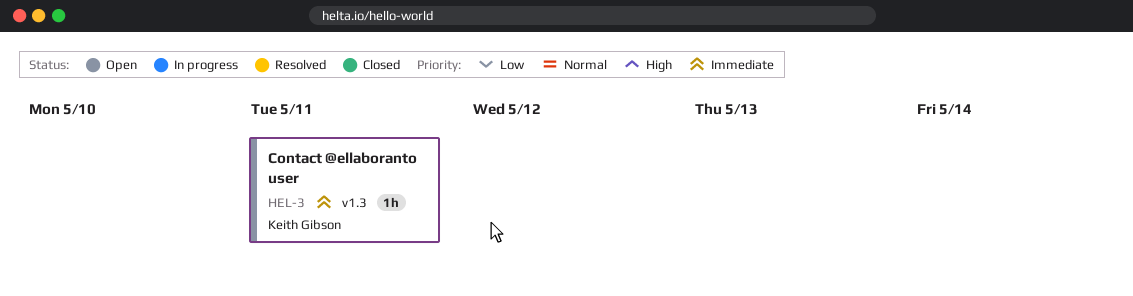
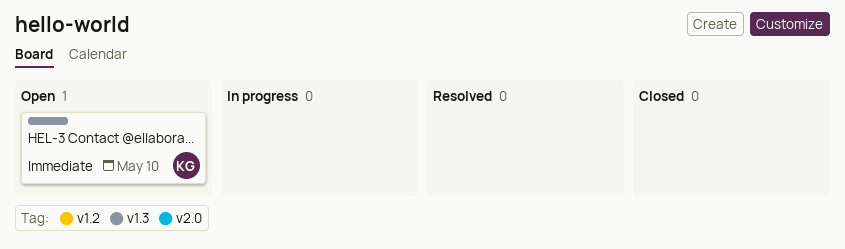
HEL-3, due: May 11 -> May 10

